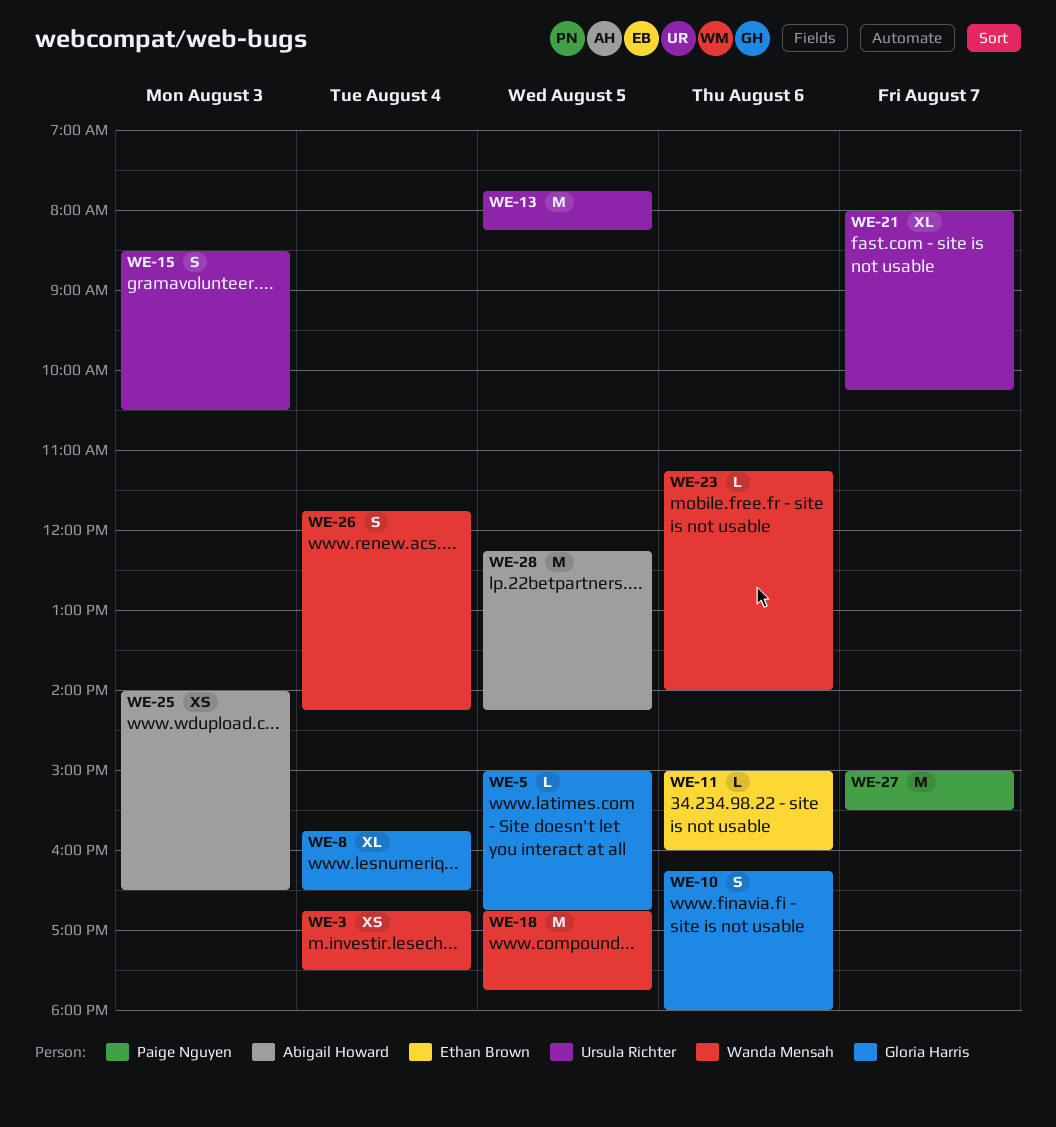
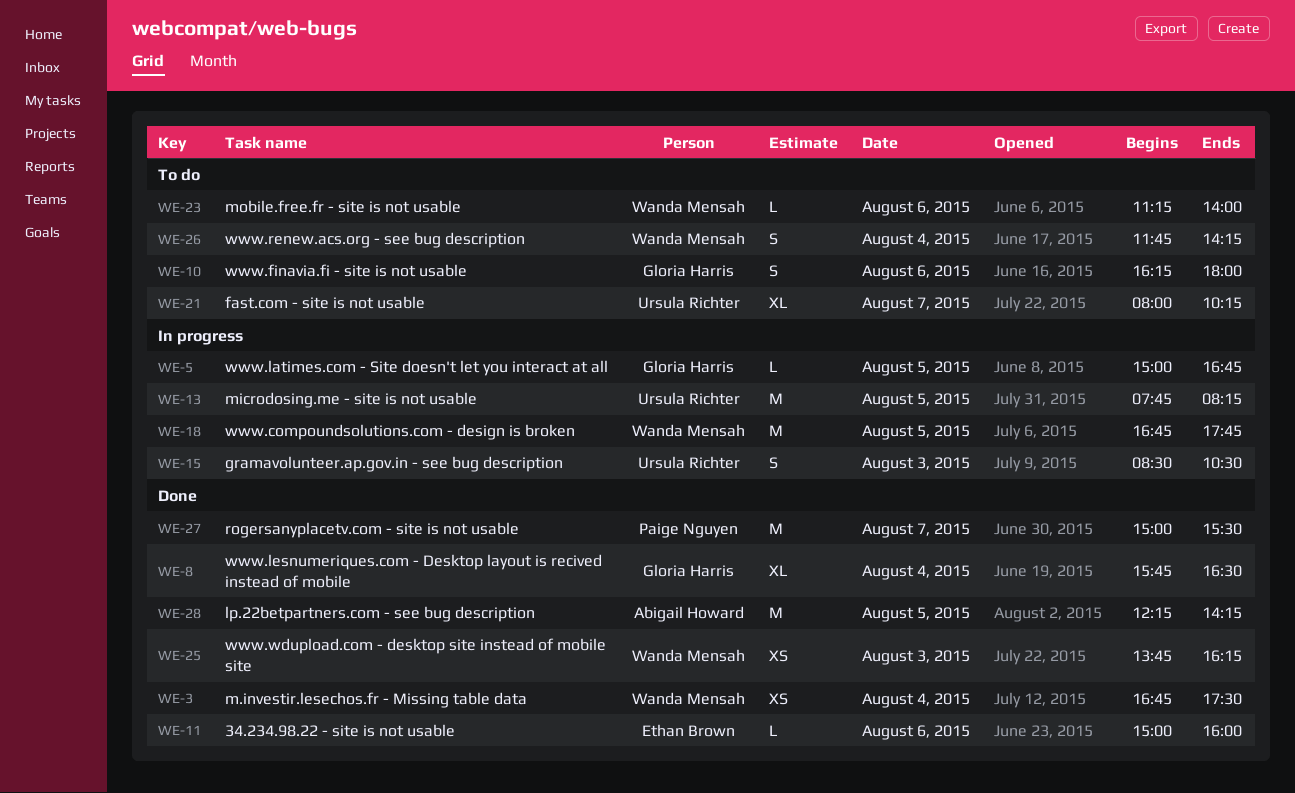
WE-25, owner: Abigail Howard -> Wanda Mensah
WE-25, begins: 14:00 -> 13:45
WE-25, ends: 16:30 -> 16:15

